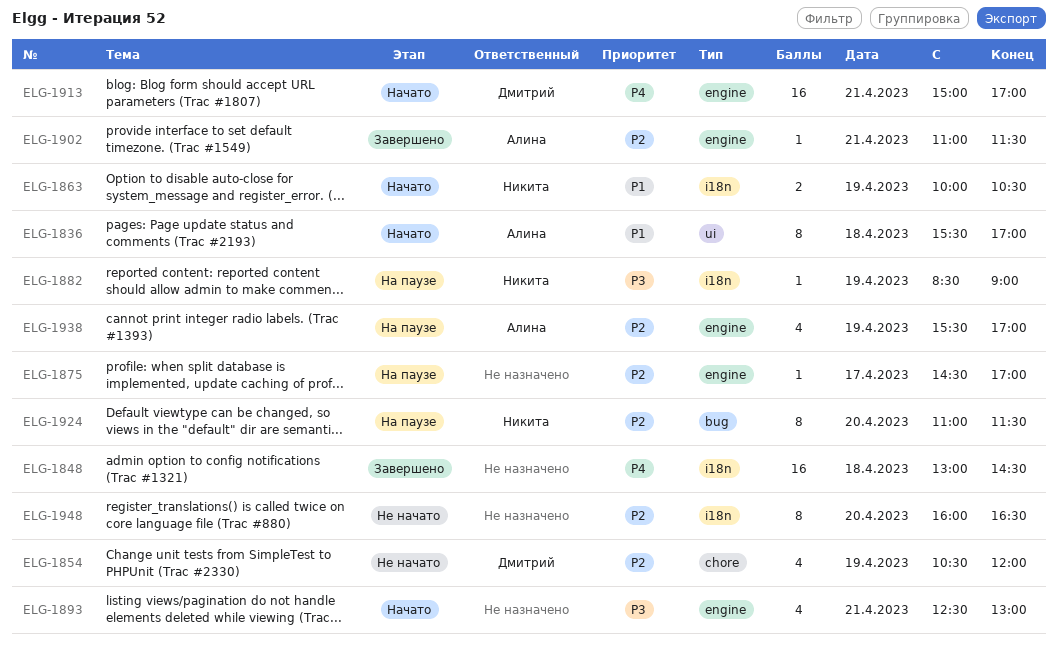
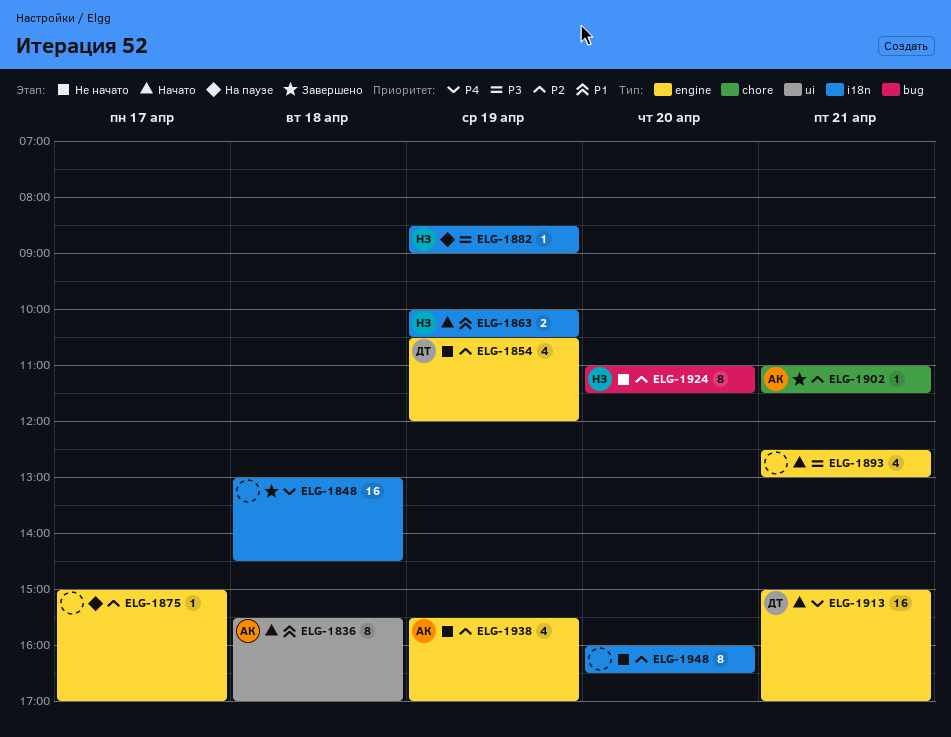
ELG-1854, label: chore -> engine
ELG-1875, begins: 14:30 -> 15:00
ELG-1902, label: engine -> chore
ELG-1924, status: На паузе -> Не начато
ELG-1938, status: На паузе -> Не начато

